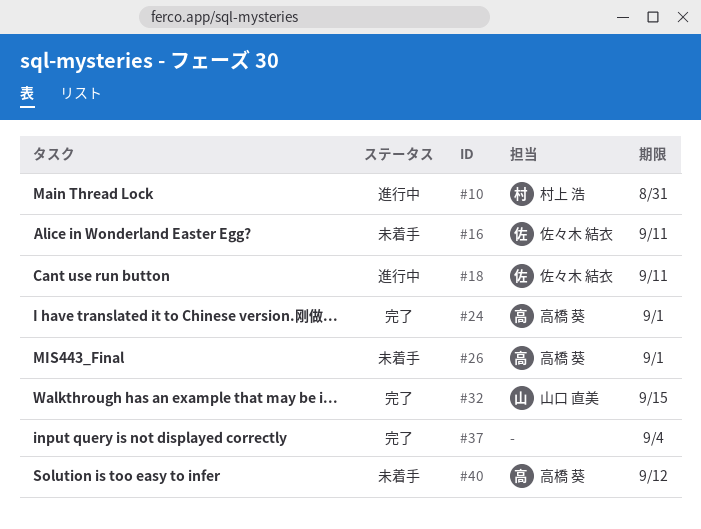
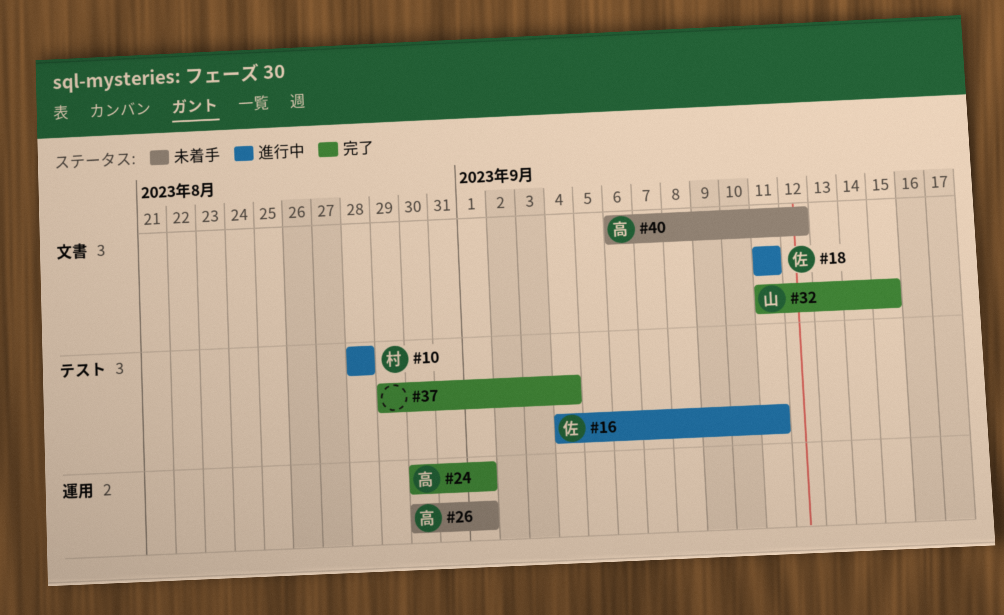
#10, due: Aug 31 -> Aug 28
#16, status: 未着手 -> 進行中

